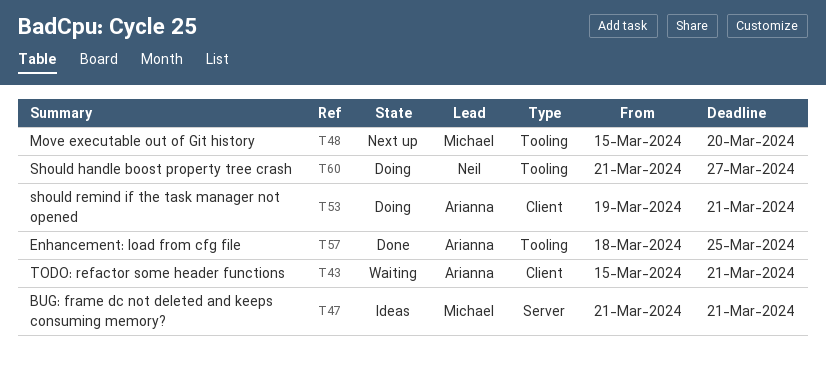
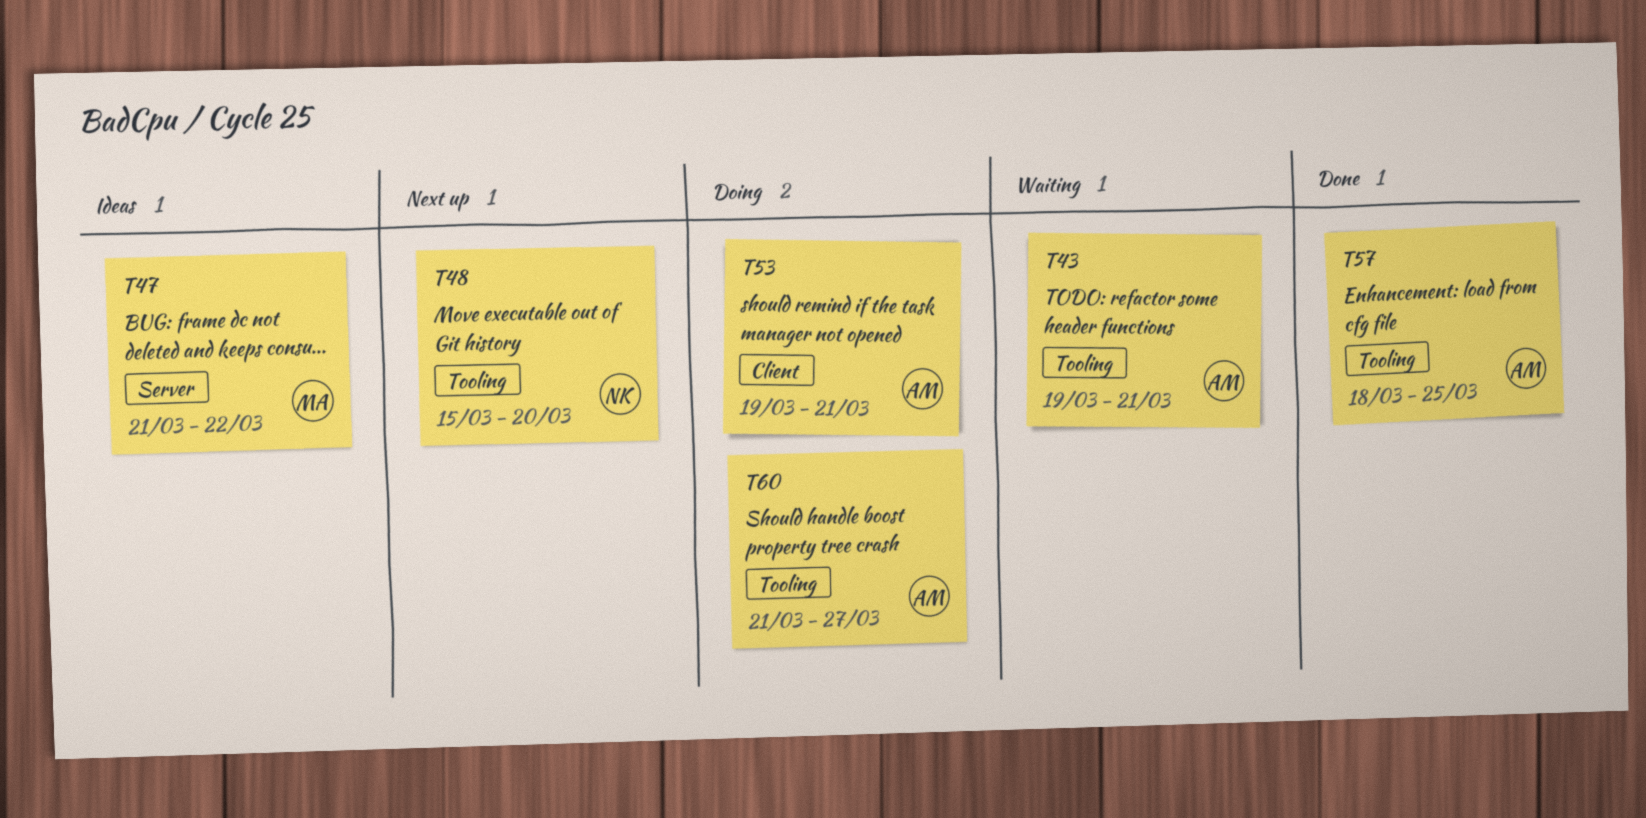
T43, label: Client -> Tooling
T43, start: Mar 15 -> Mar 19
T47, due: Mar 21 -> Mar 22
T48, owner: Michael -> Neil
T60, owner: Neil -> Arianna

